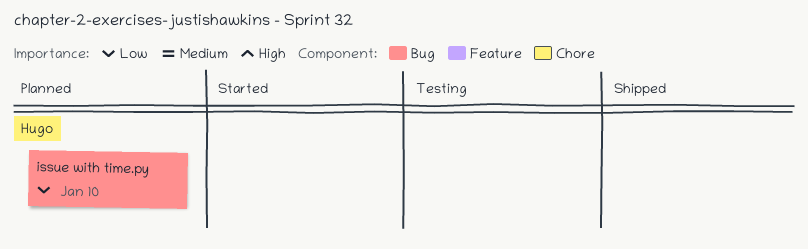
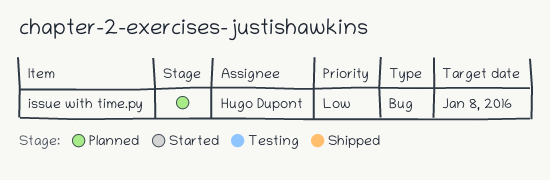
issue with time.py, due: Jan 10 -> Jan 8

